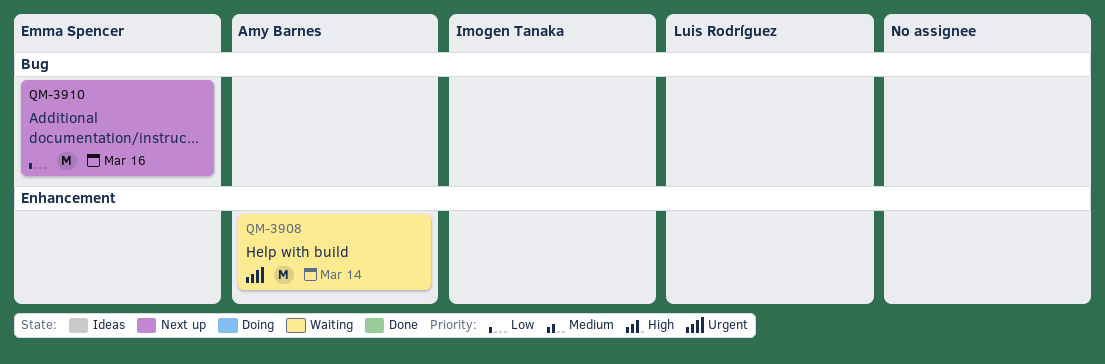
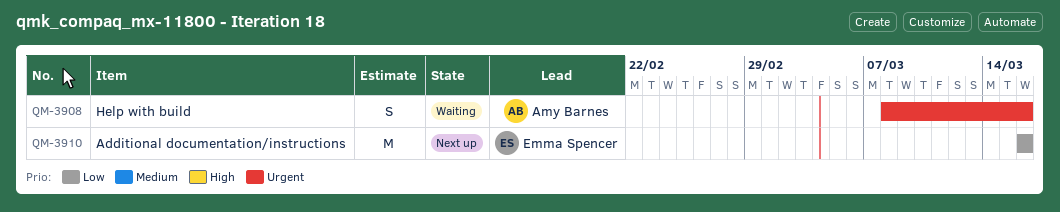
QM-3908, estimate: M -> S
QM-3908, due: Mar 14 -> Mar 16

